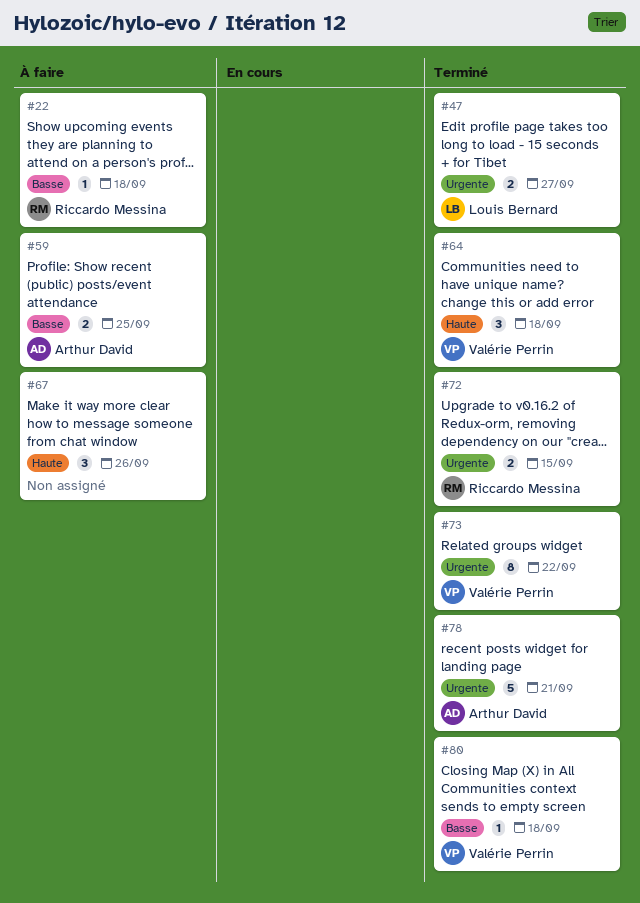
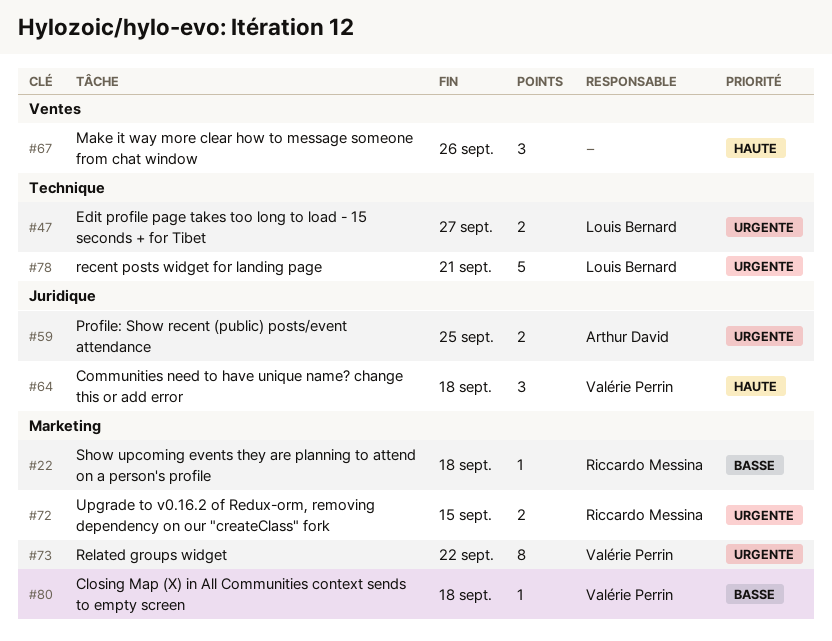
#59, priority: Basse -> Urgente
#78, owner: Arthur David -> Louis Bernard

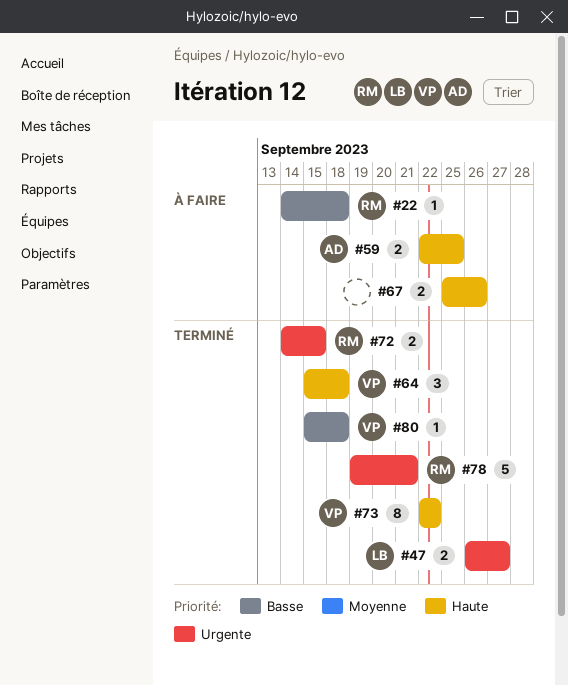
#59, priority: Urgente -> Haute
#67, estimate: 3 -> 2
#73, priority: Urgente -> Haute
#78, owner: Louis Bernard -> Riccardo Messina

